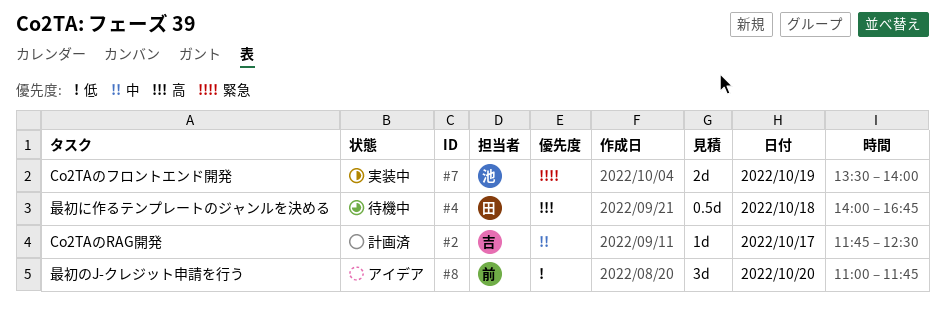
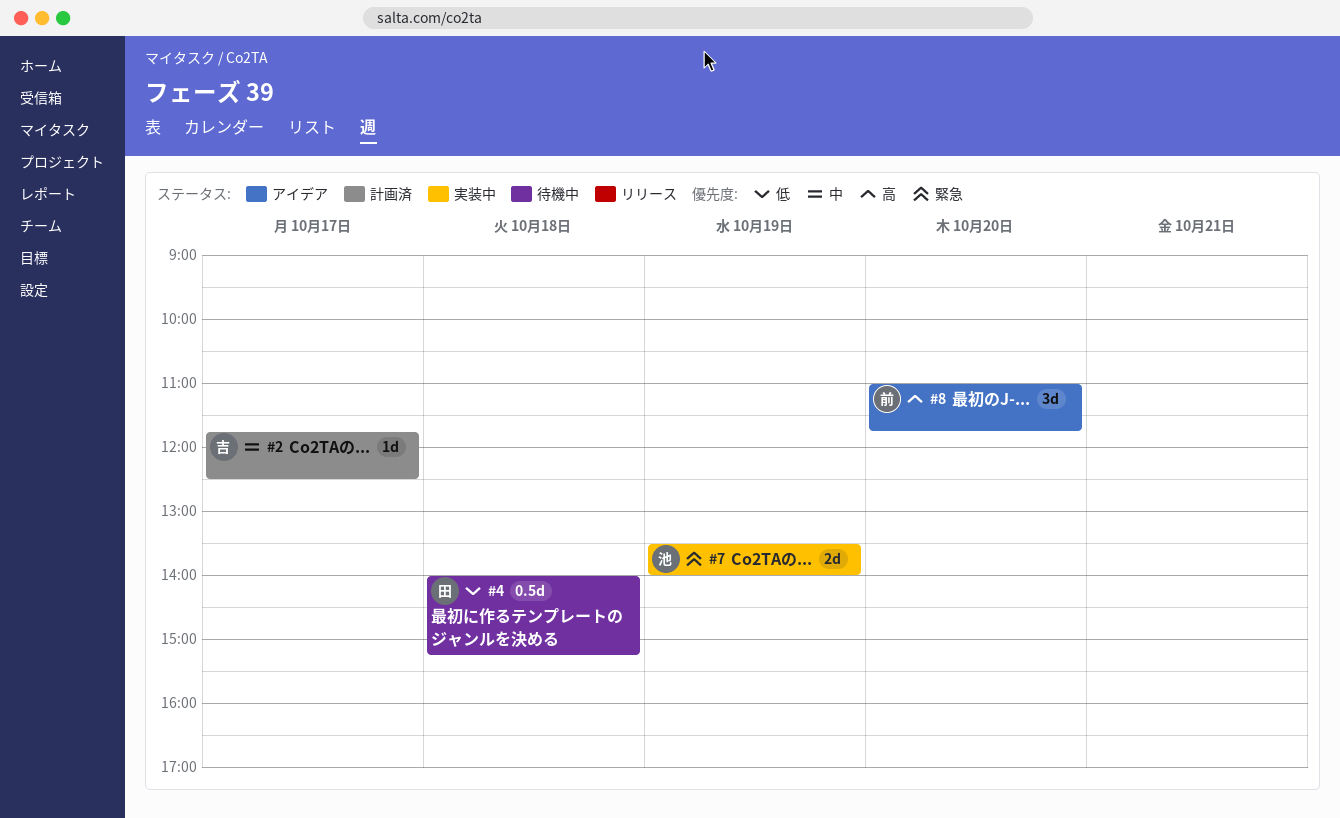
#4, priority: 高 -> 低
#4, ends: 16:45 -> 15:15
#8, priority: 低 -> 高

